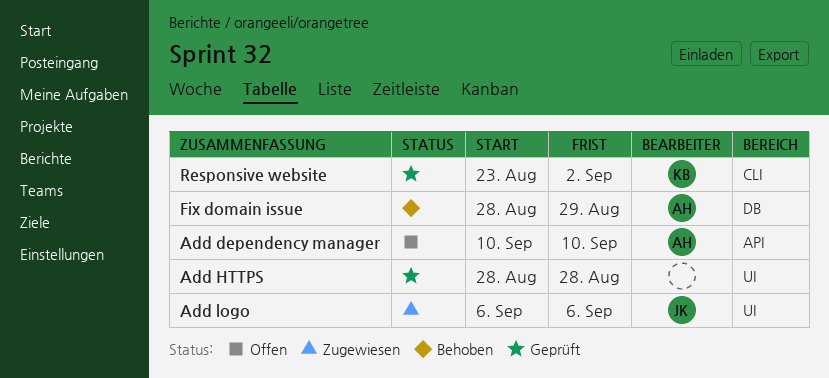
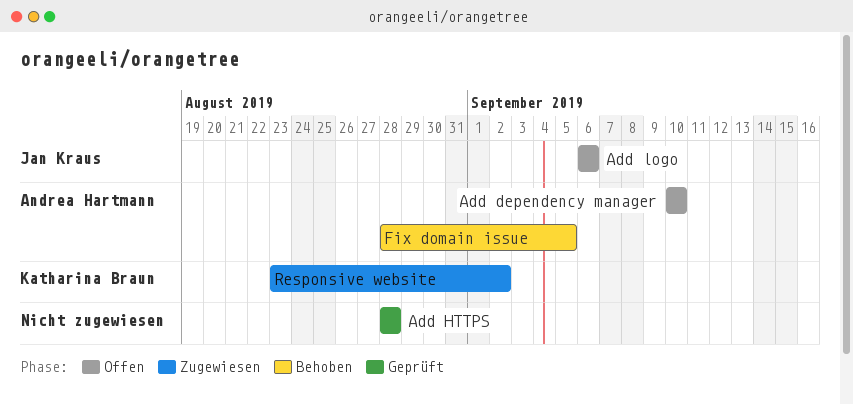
Add logo, status: Zugewiesen -> Offen
Fix domain issue, due: Aug 29 -> Sep 5
Responsive website, status: Geprüft -> Zugewiesen

